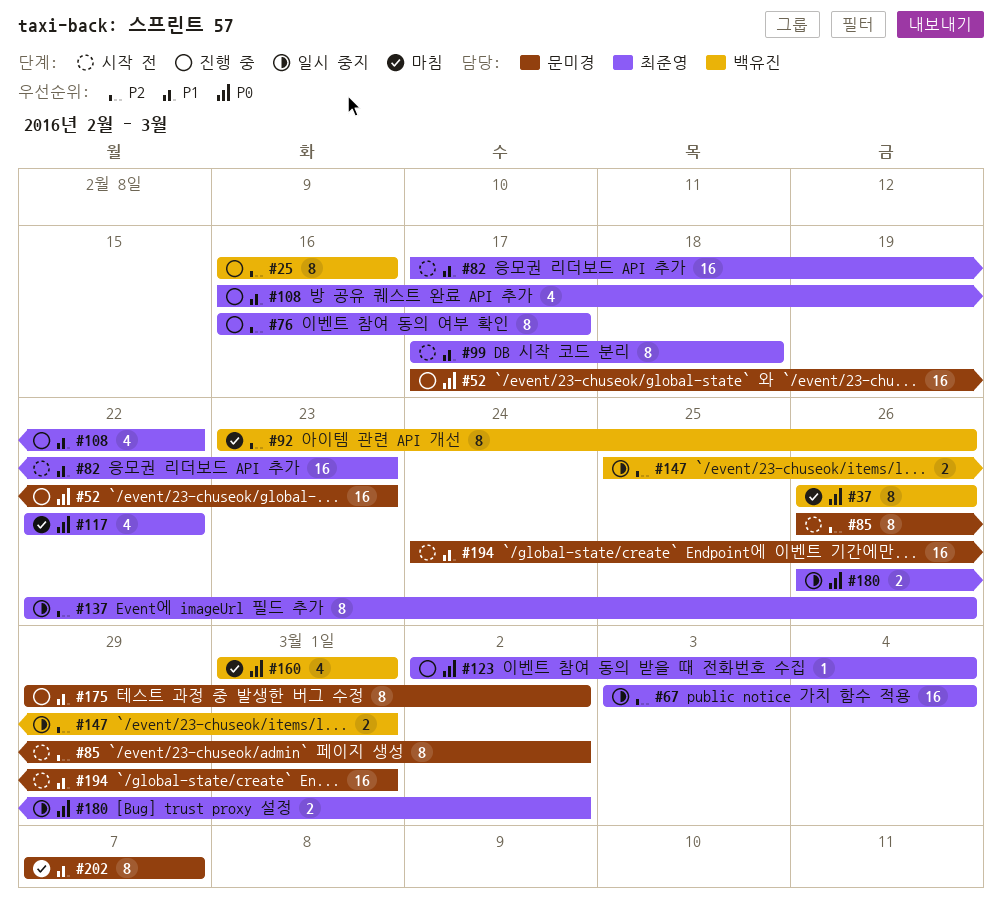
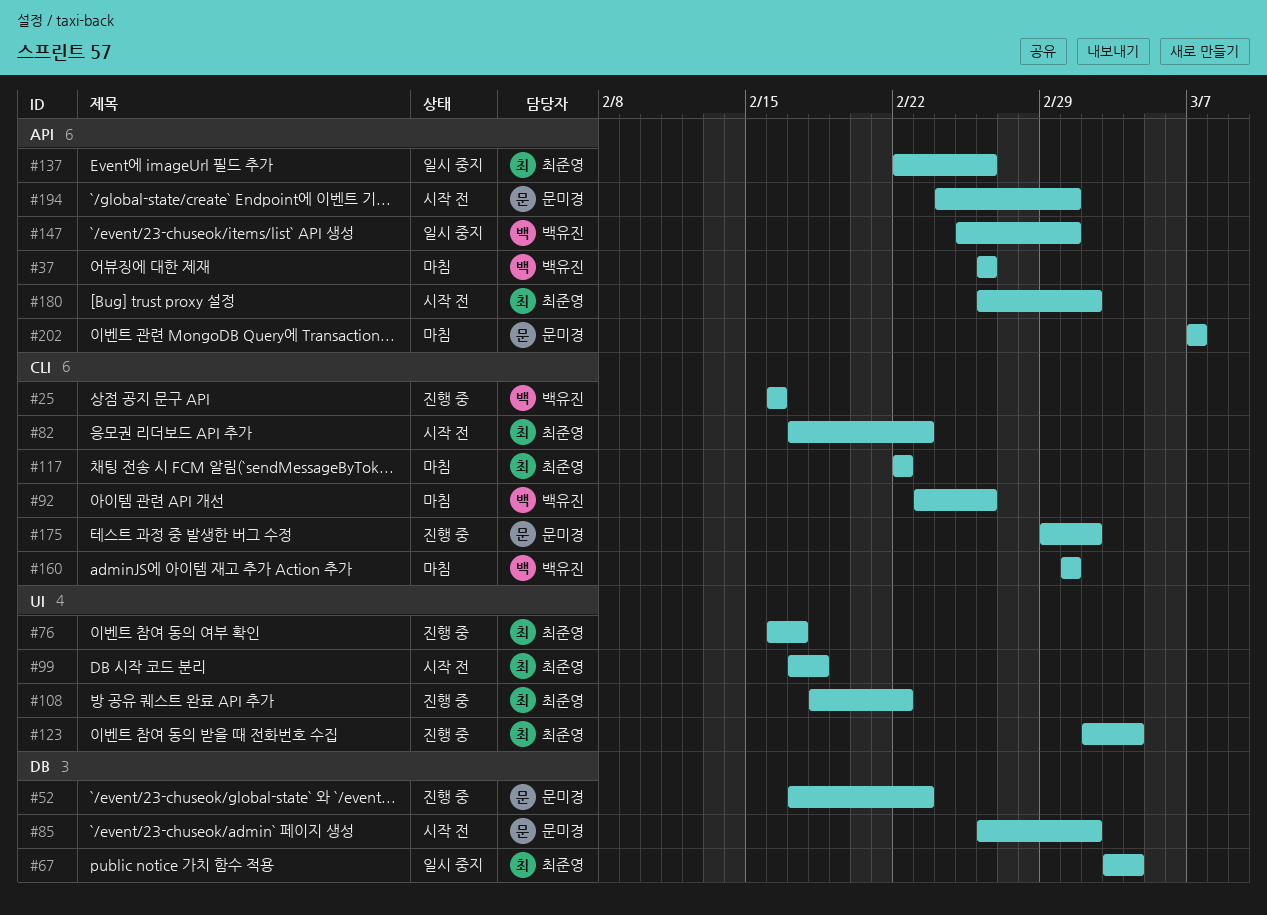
#108, start: Feb 16 -> Feb 18
#180, status: 일시 중지 -> 시작 전

